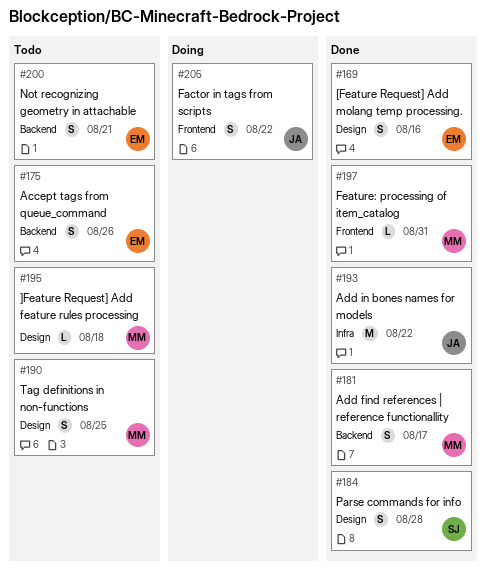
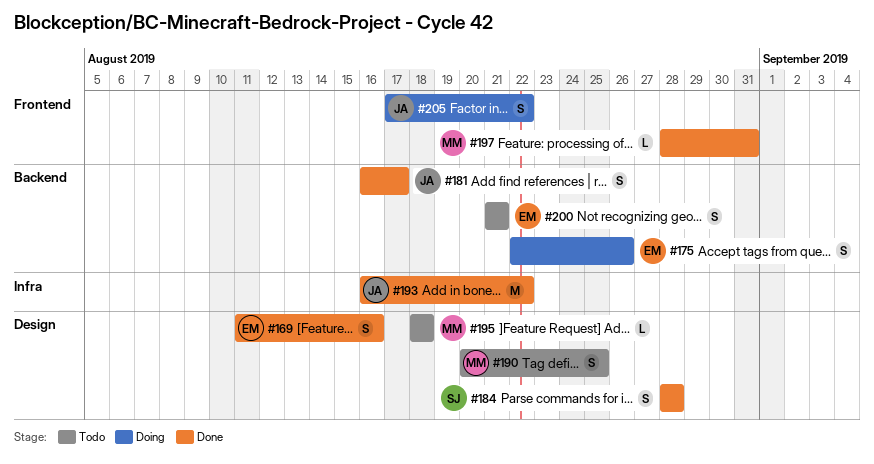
#175, status: Todo -> Doing
#181, owner: MM -> JA

